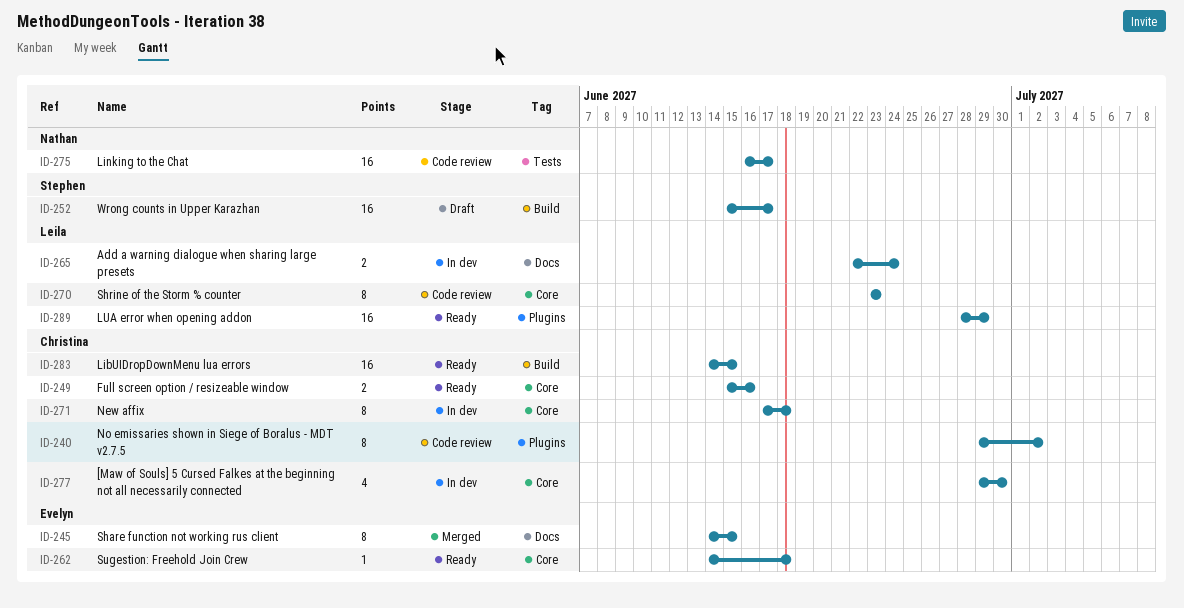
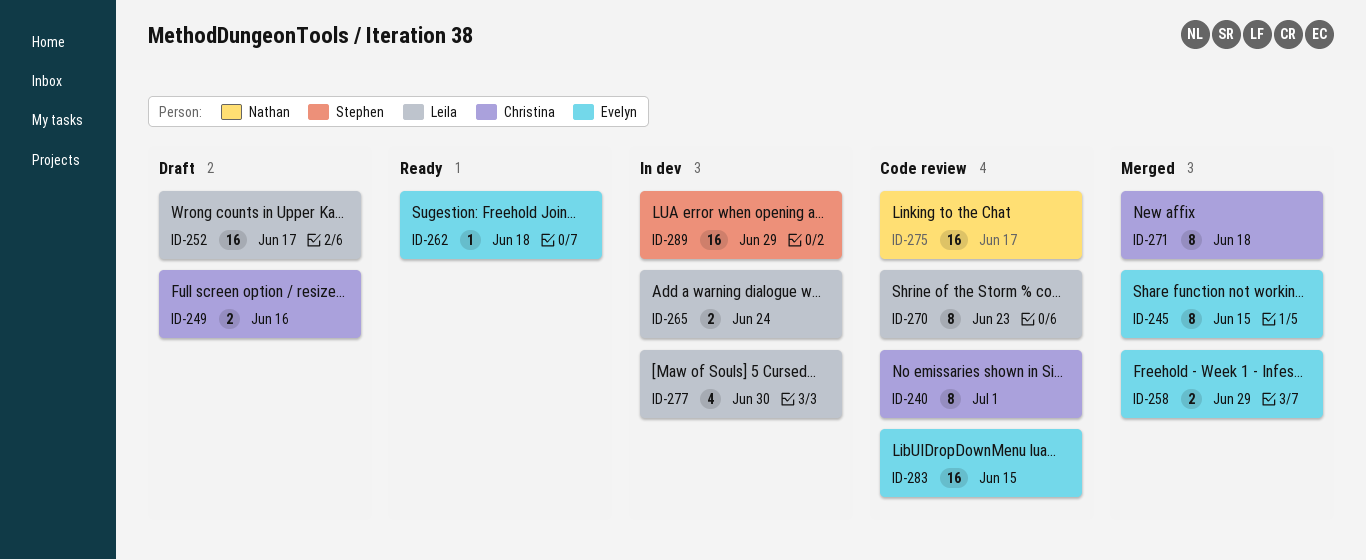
ID-240, due: Jul 2 -> Jul 1
ID-249, status: Ready -> Draft
ID-252, owner: Stephen -> Leila
ID-258: none -> present
ID-271, status: In dev -> Merged
ID-277, owner: Christina -> Leila
ID-283, status: Ready -> Code review
ID-283, owner: Christina -> Evelyn
ID-289, status: Ready -> In dev
ID-289, owner: Leila -> Stephen

